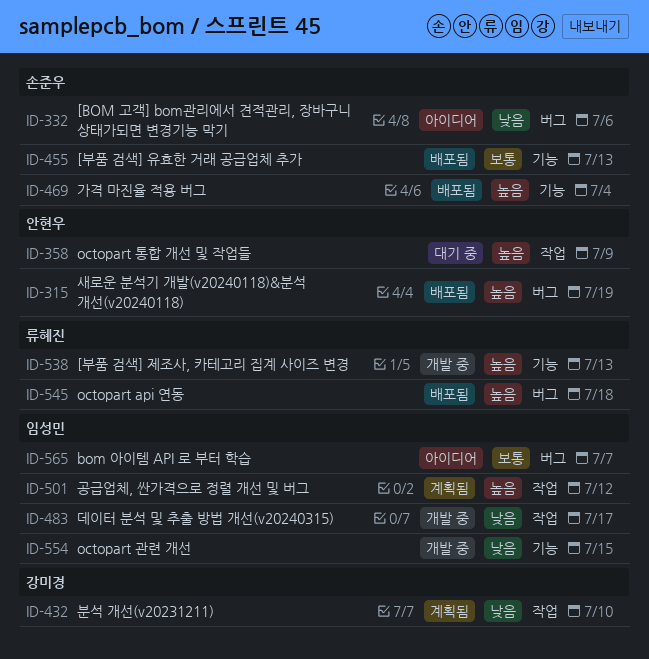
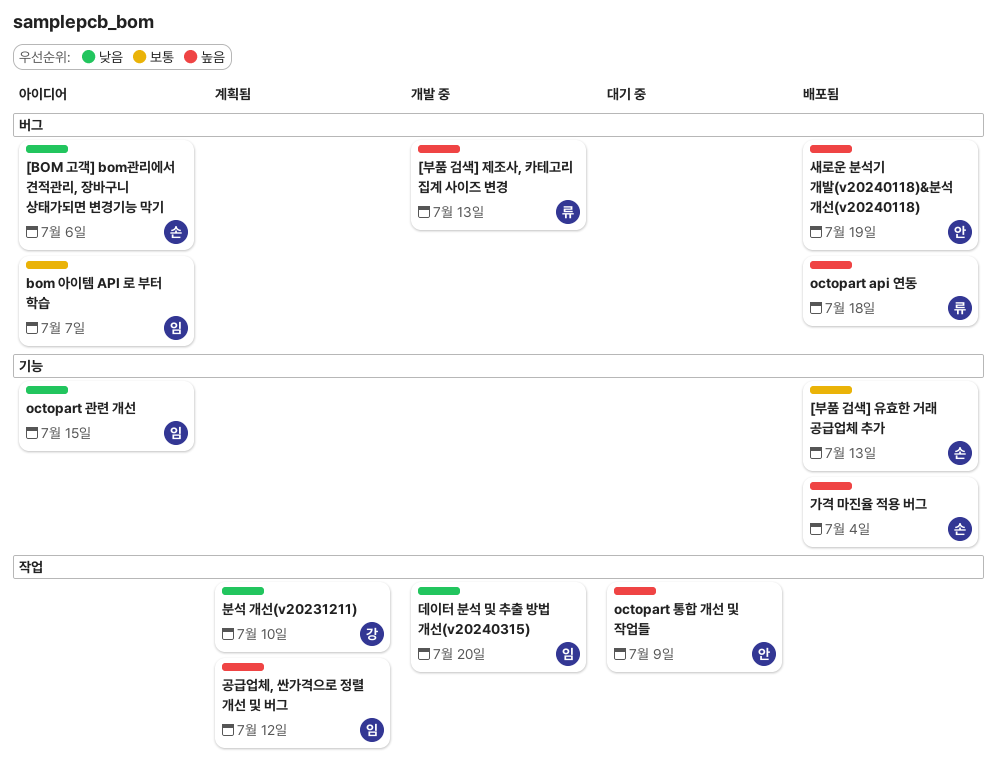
[부품 검색] 제조사, 카테고리 집계 사이즈 변경, label: 기능 -> 버그
octopart 관련 개선, status: 개발 중 -> 아이디어
데이터 분석 및 추출 방법 개선(v20240315), due: Jul 17 -> Jul 20

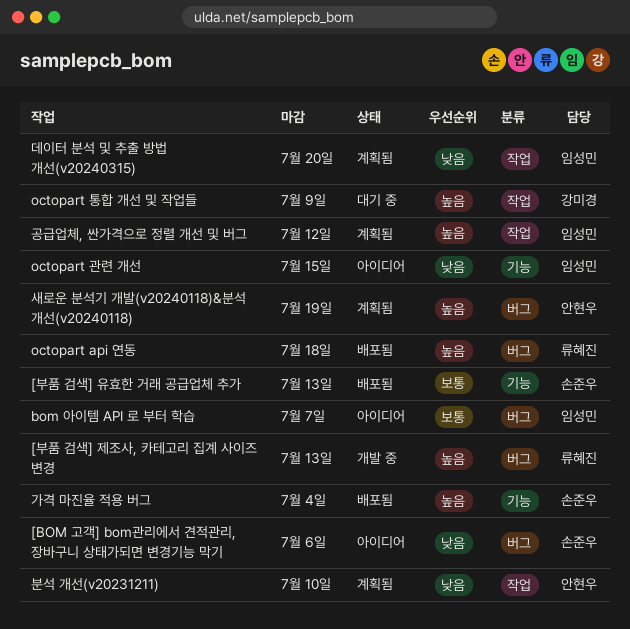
octopart 통합 개선 및 작업들, owner: 안현우 -> 강미경
데이터 분석 및 추출 방법 개선(v20240315), status: 개발 중 -> 계획됨
분석 개선(v20231211), owner: 강미경 -> 안현우
새로운 분석기 개발(v20240118)&분석 개선(v20240118), status: 배포됨 -> 계획됨

